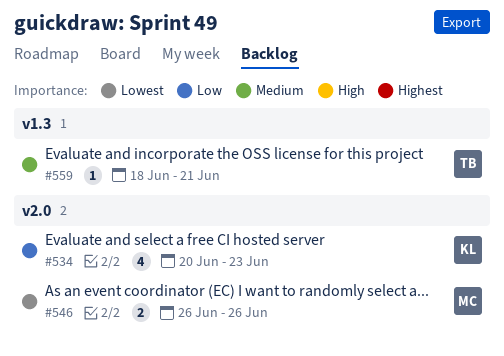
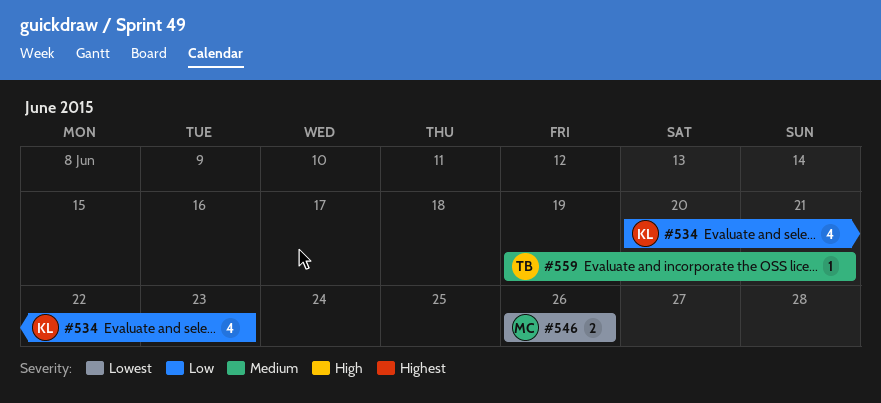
#559, start: Jun 18 -> Jun 19

